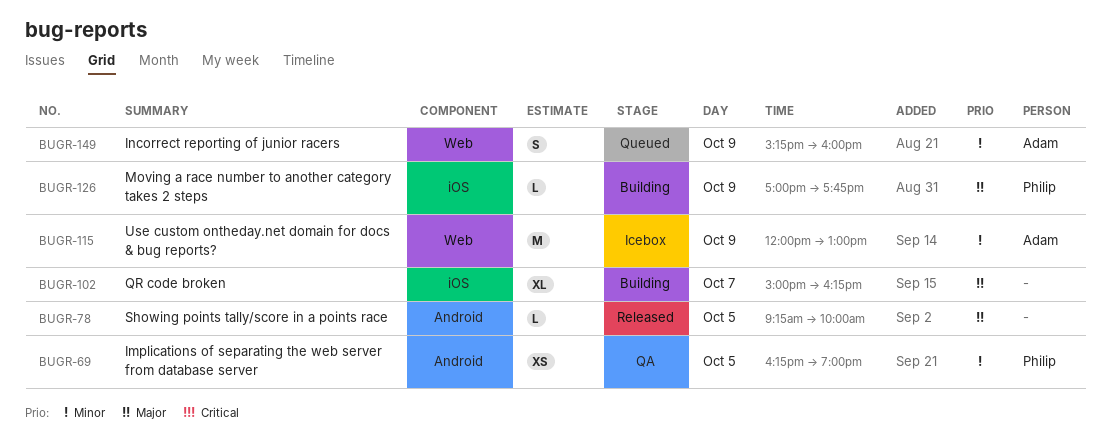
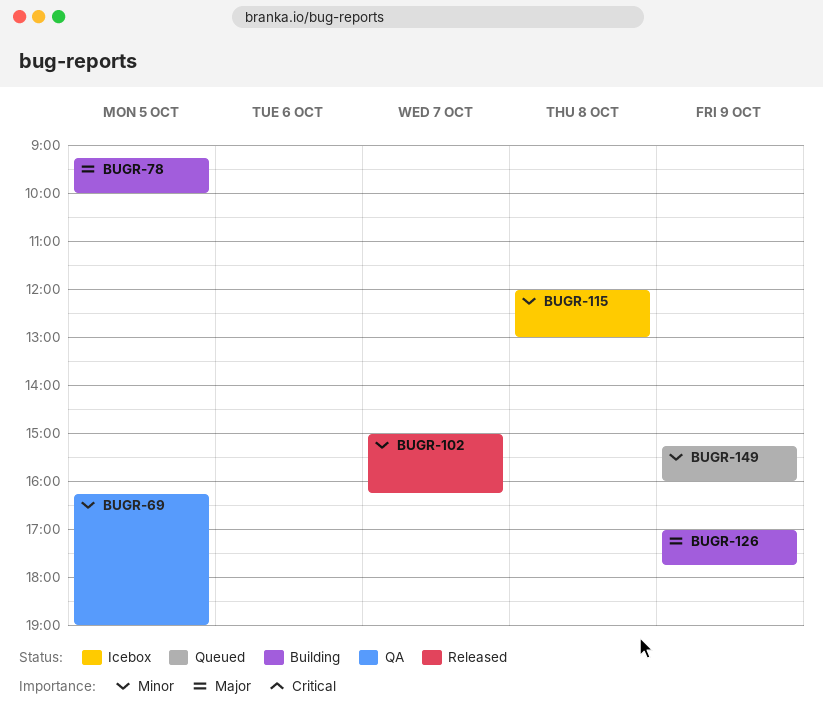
BUGR-78, status: Released -> Building
BUGR-102, status: Building -> Released
BUGR-102, priority: Major -> Minor
BUGR-115, day: Oct 9 -> Oct 8

